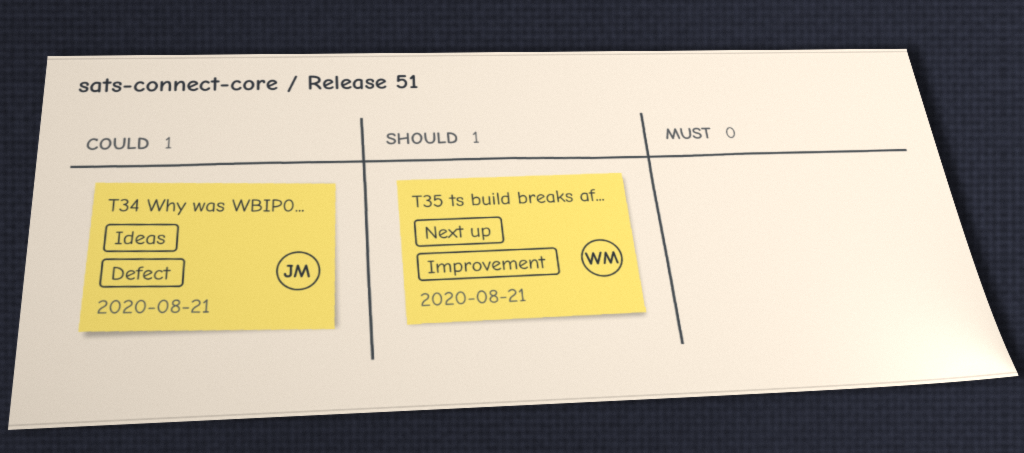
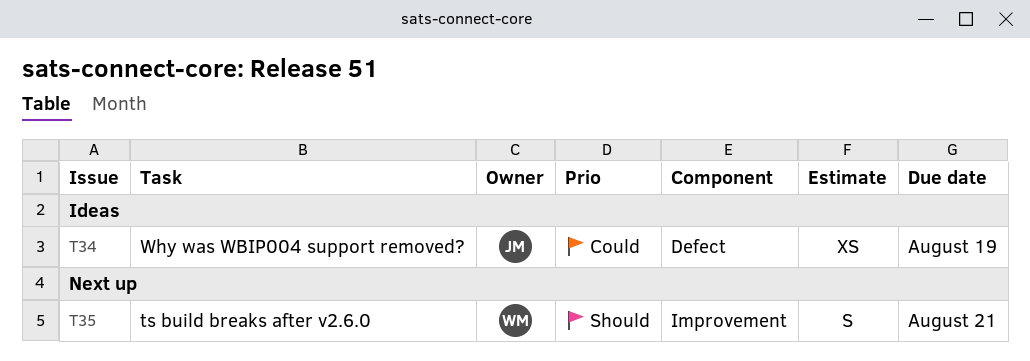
T34, due: Aug 21 -> Aug 19

